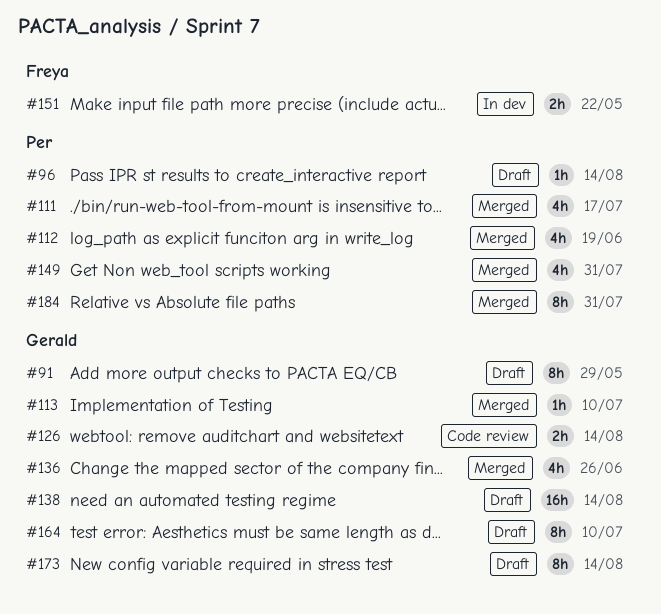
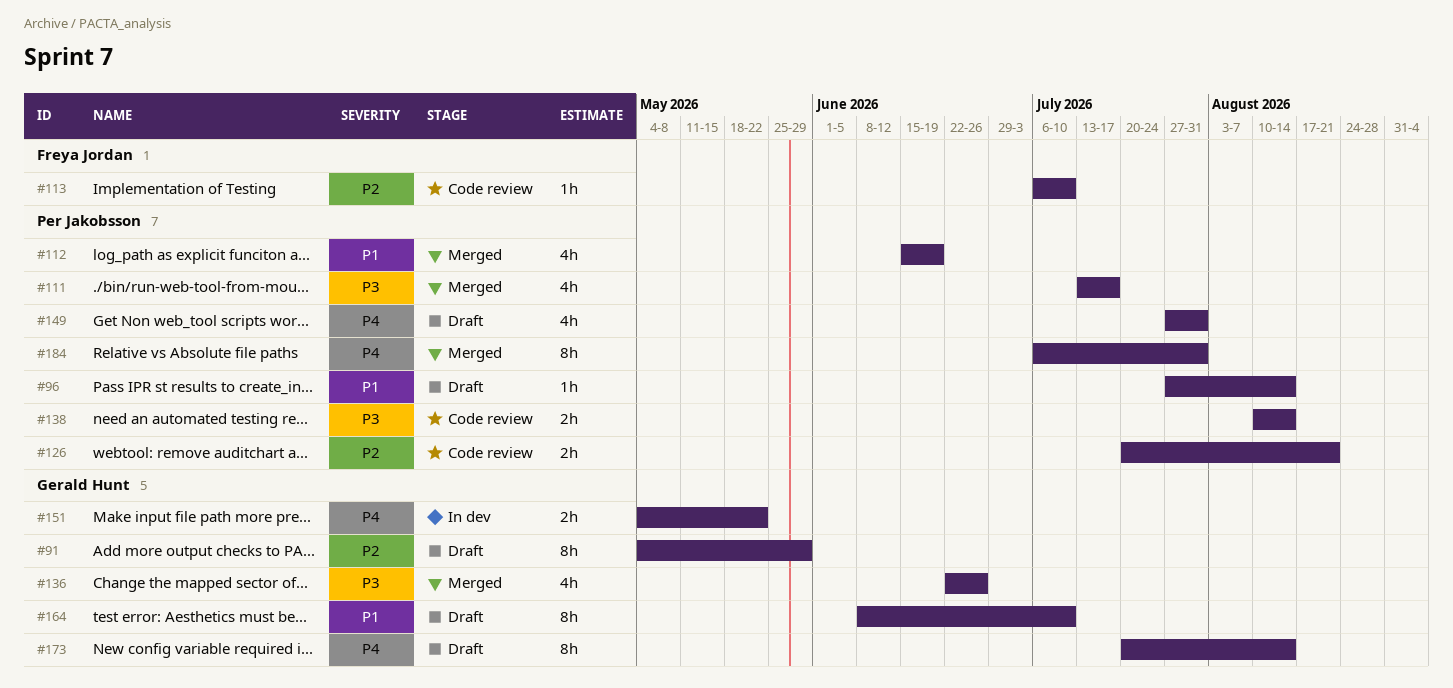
#113, status: Merged -> Code review
#113, owner: Gerald Hunt -> Freya Jordan
#126, owner: Gerald Hunt -> Per Jakobsson
#126, due: Aug 14 -> Aug 21
#138, status: Draft -> Code review
#138, owner: Gerald Hunt -> Per Jakobsson
#138, estimate: 16h -> 2h
#149, status: Merged -> Draft
#151, owner: Freya Jordan -> Gerald Hunt

